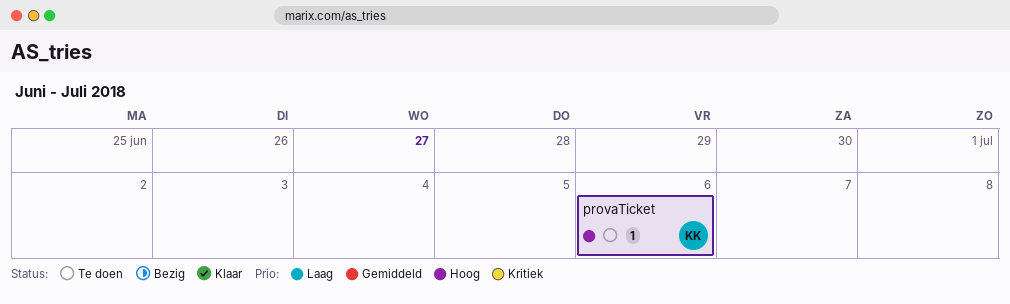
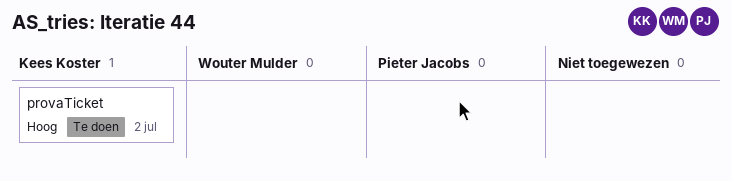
provaTicket, due: Jul 6 -> Jul 2

